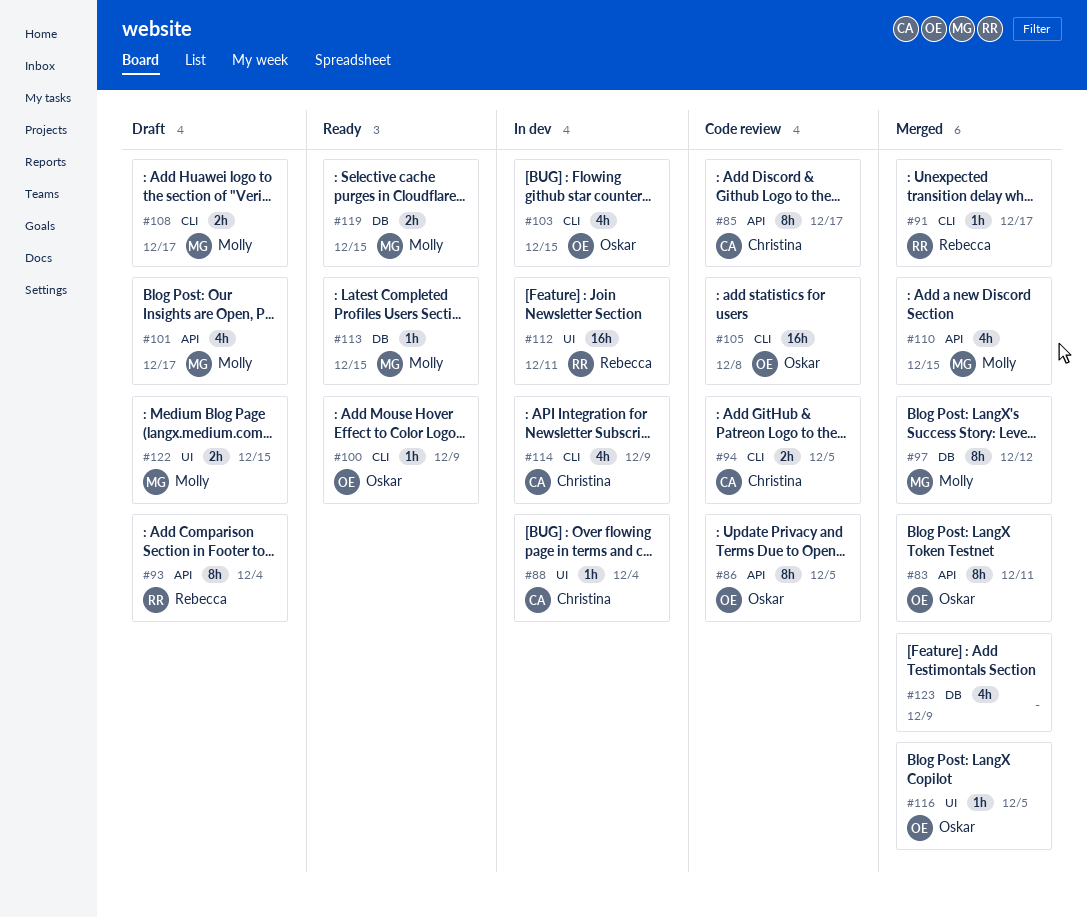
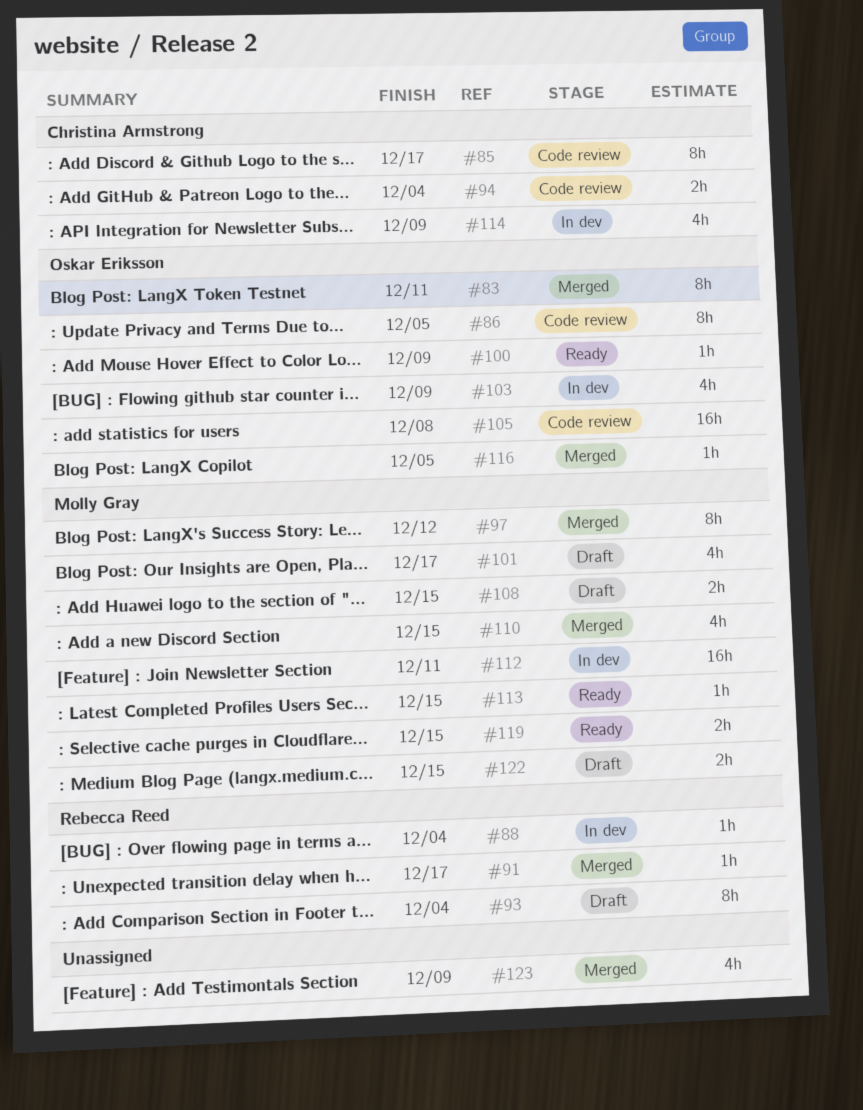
#88, owner: Christina Armstrong -> Rebecca Reed
#94, due: Dec 5 -> Dec 4
#103, due: Dec 15 -> Dec 9
#108, due: Dec 17 -> Dec 15
#112, owner: Rebecca Reed -> Molly Gray

